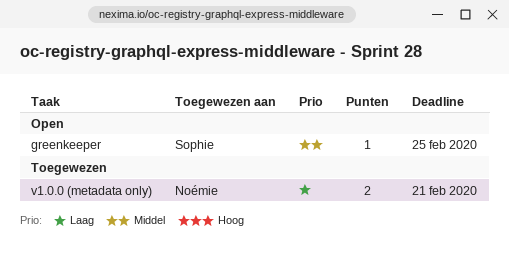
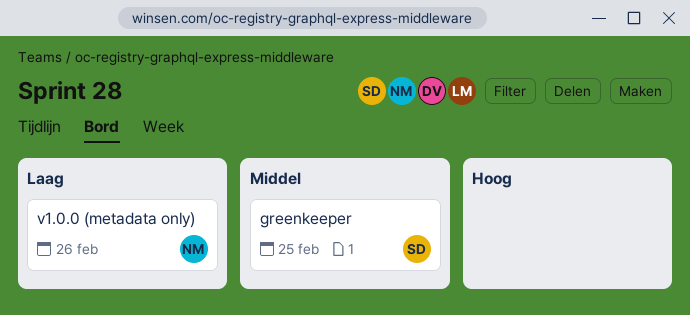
v1.0.0 (metadata only), due: Feb 21 -> Feb 26

